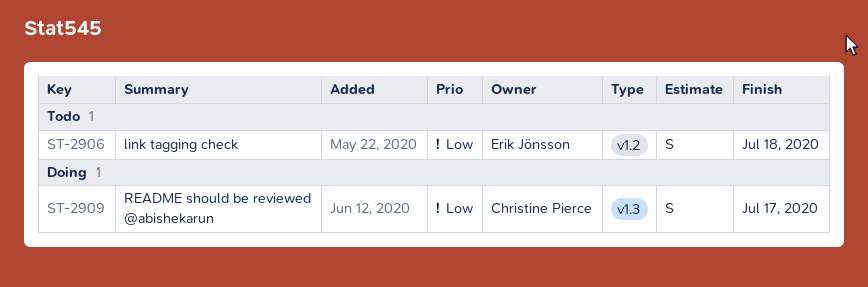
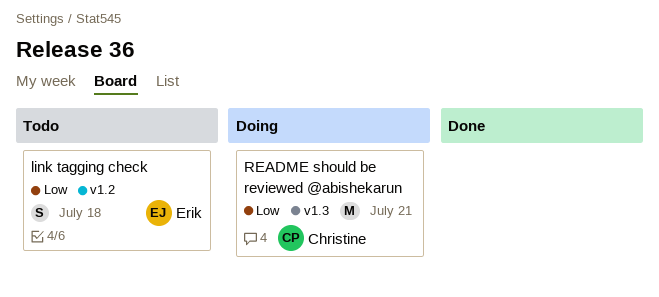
README should be reviewed @abishekarun, estimate: S -> M
README should be reviewed @abishekarun, due: Jul 17 -> Jul 21

